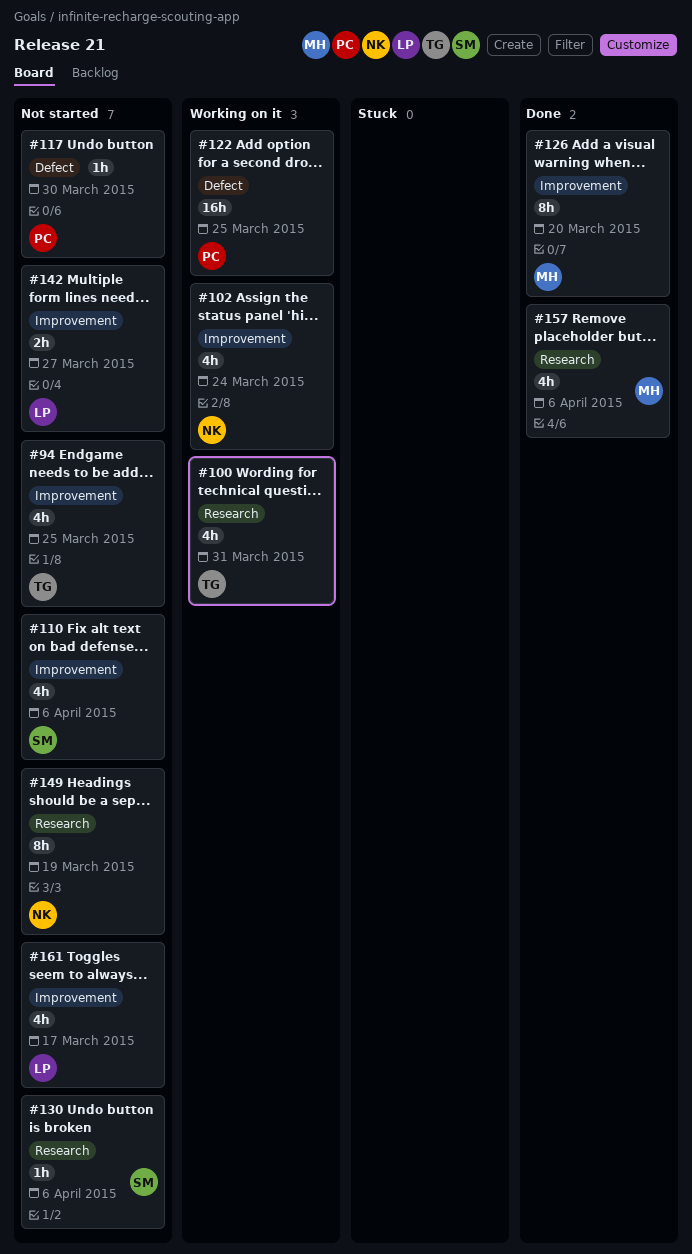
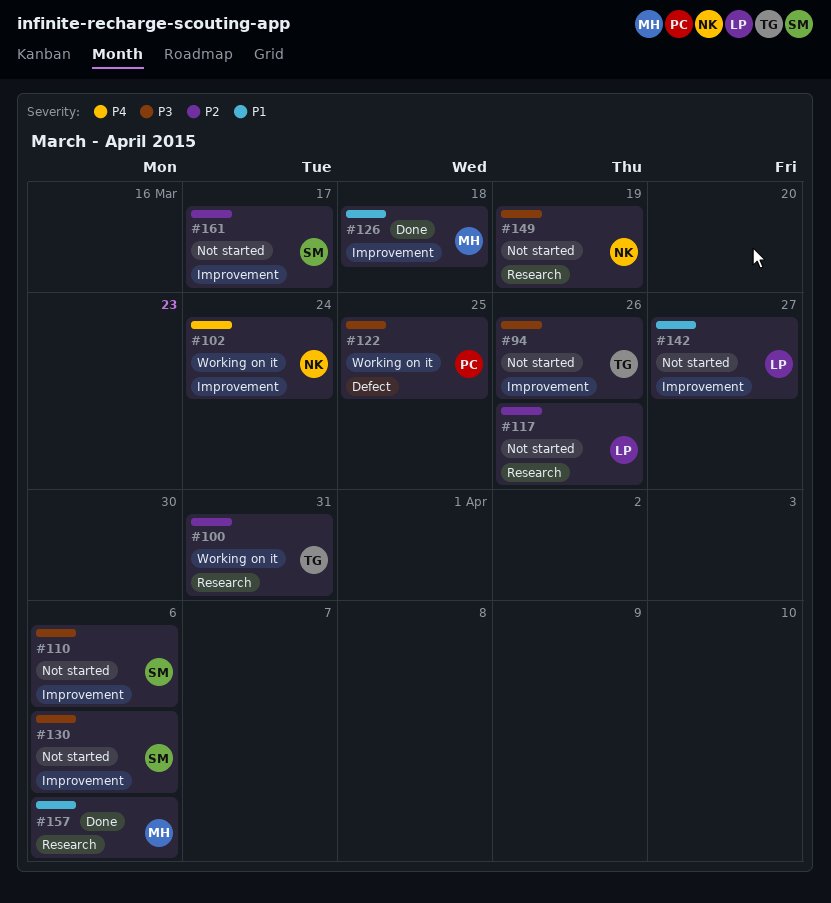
#94, due: Mar 25 -> Mar 26
#117, owner: PC -> LP
#117, label: Defect -> Research
#117, due: Mar 30 -> Mar 26
#126, due: Mar 20 -> Mar 18
#130, label: Research -> Improvement
#161, owner: LP -> SM

